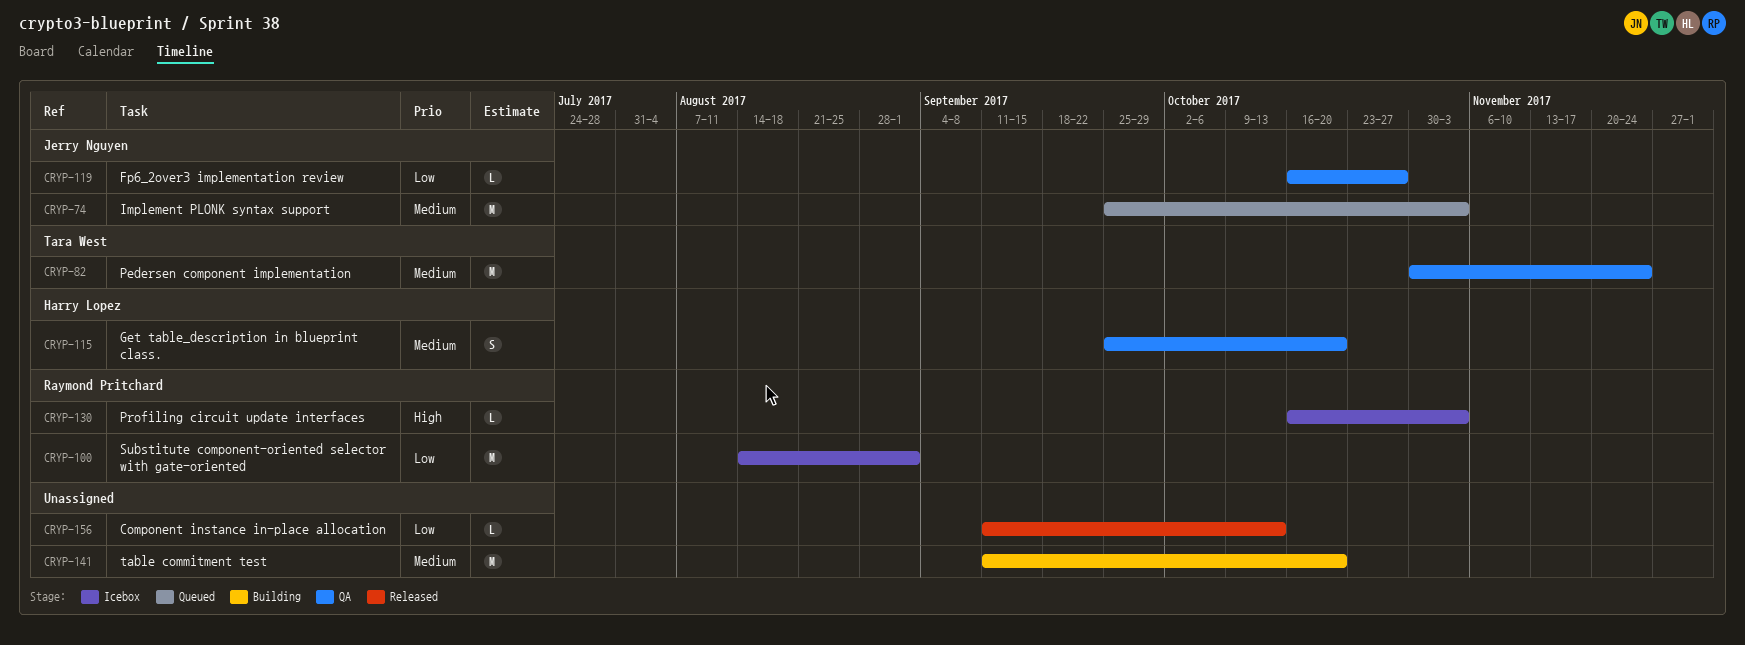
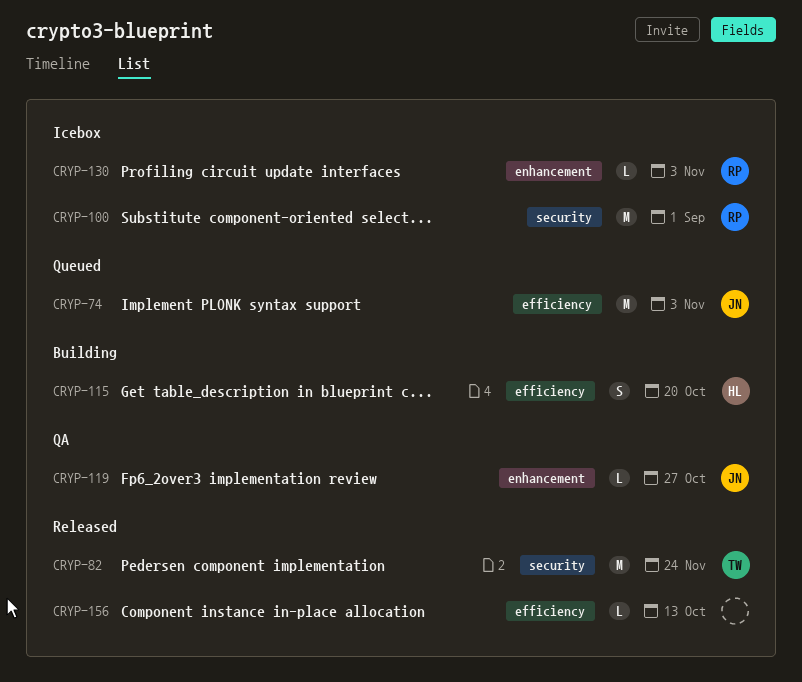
CRYP-82, status: QA -> Released
CRYP-115, status: QA -> Building
CRYP-141: present -> none

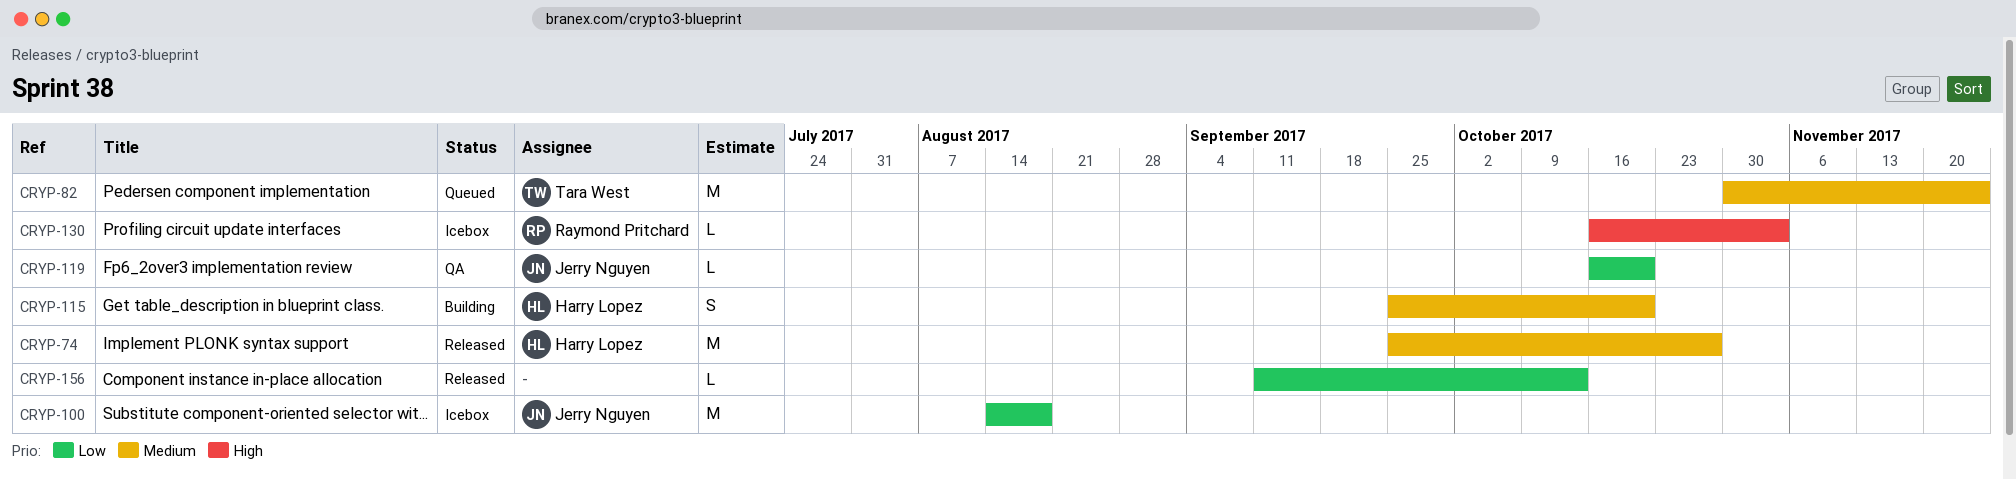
CRYP-74, status: Queued -> Released
CRYP-74, owner: Jerry Nguyen -> Harry Lopez
CRYP-74, due: Nov 3 -> Oct 27
CRYP-82, status: Released -> Queued
CRYP-100, owner: Raymond Pritchard -> Jerry Nguyen
CRYP-100, due: Sep 1 -> Aug 18
CRYP-119, due: Oct 27 -> Oct 20

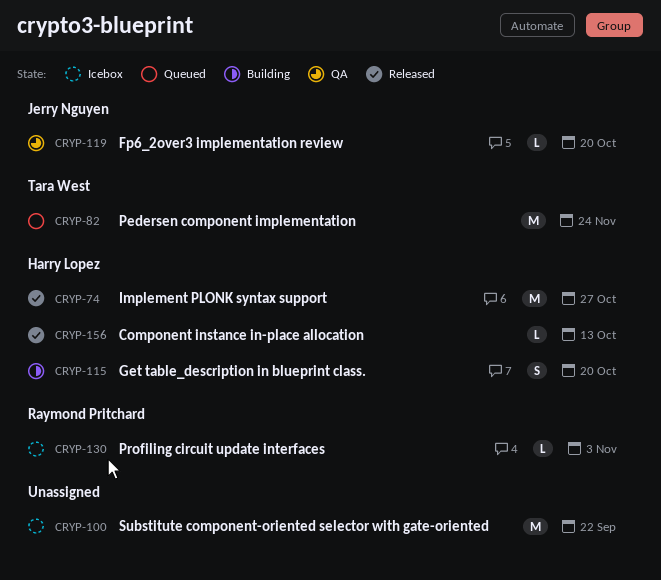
CRYP-100, owner: Jerry Nguyen -> none
CRYP-100, due: Aug 18 -> Sep 22
CRYP-156, owner: none -> Harry Lopez

